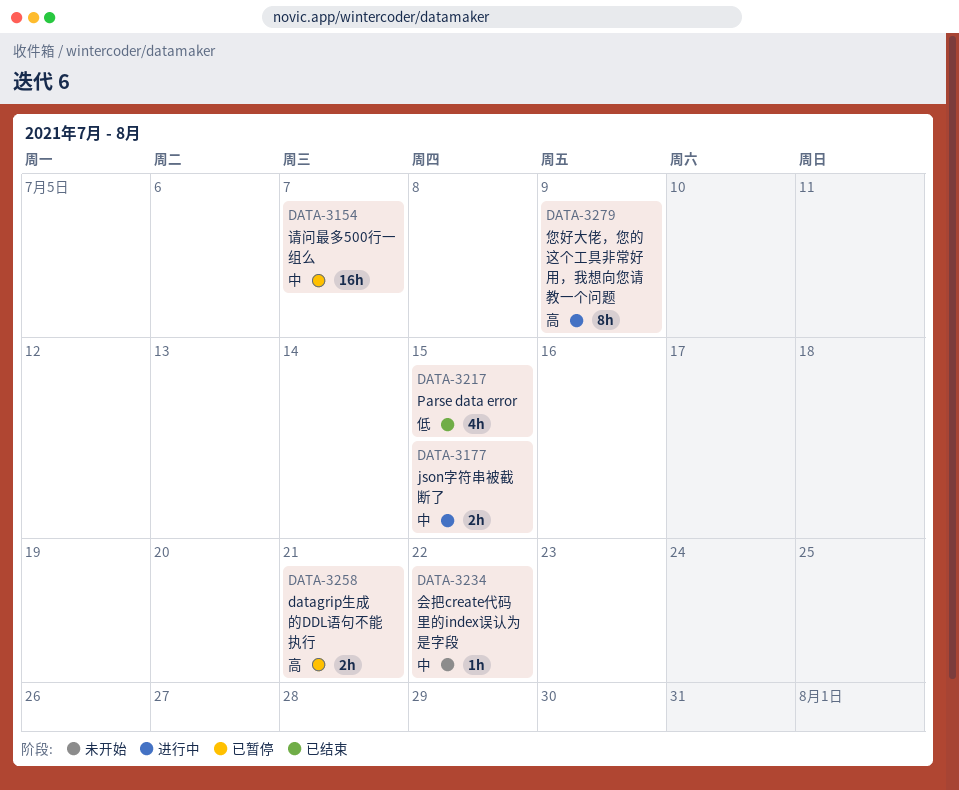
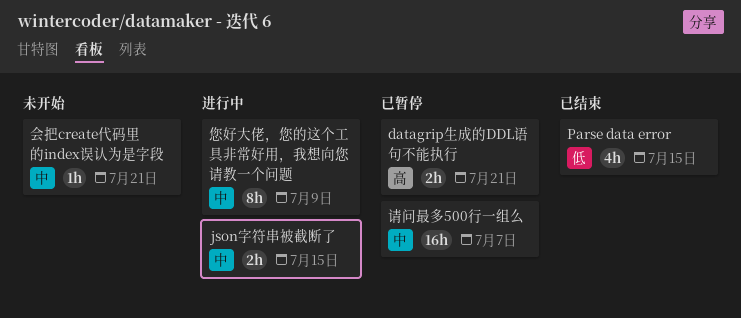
会把create代码里的index误认为是字段, due: Jul 22 -> Jul 21
您好大佬，您的这个工具非常好用，我想向您请教一个问题, priority: 高 -> 中

